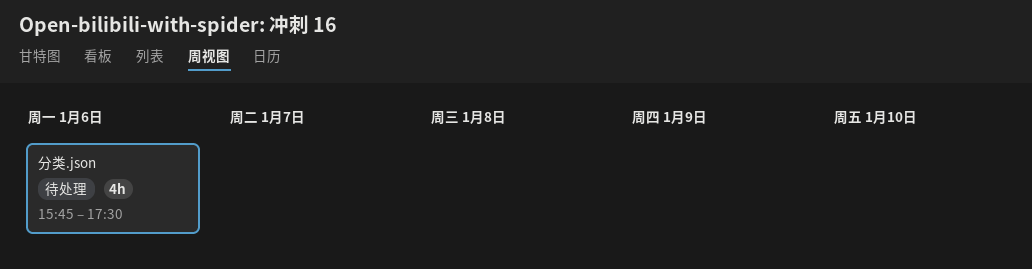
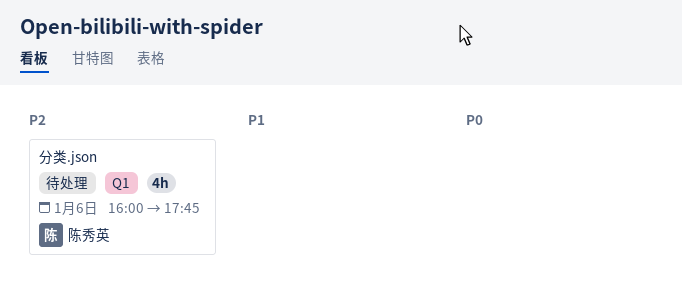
分类.json, begins: 15:45 -> 16:00
分类.json, ends: 17:30 -> 17:45

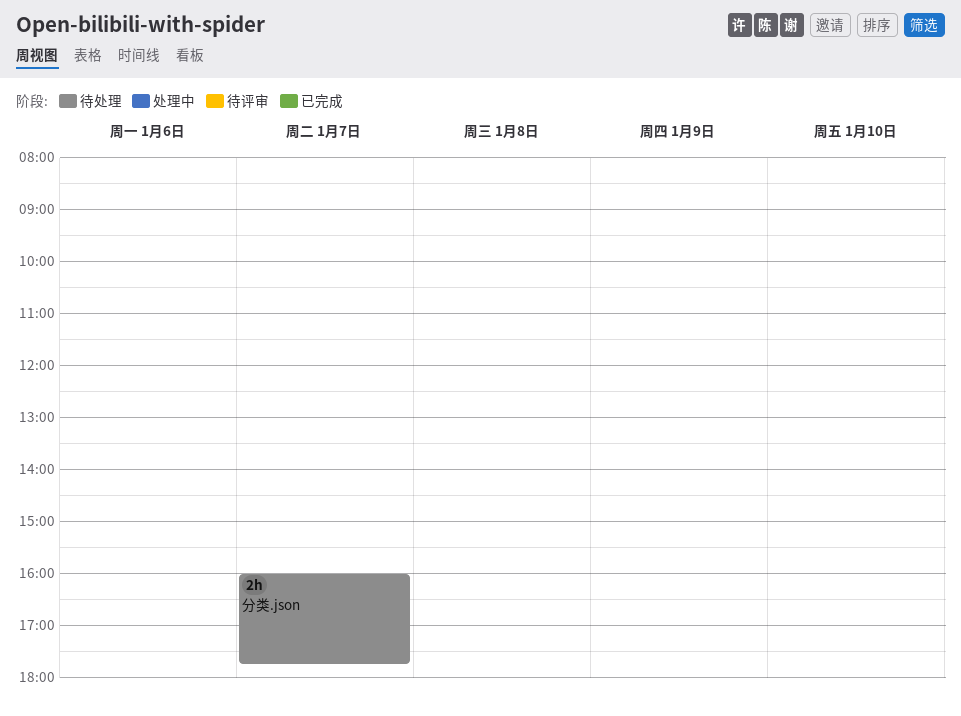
分类.json, estimate: 4h -> 2h
分类.json, day: Jan 6 -> Jan 7

